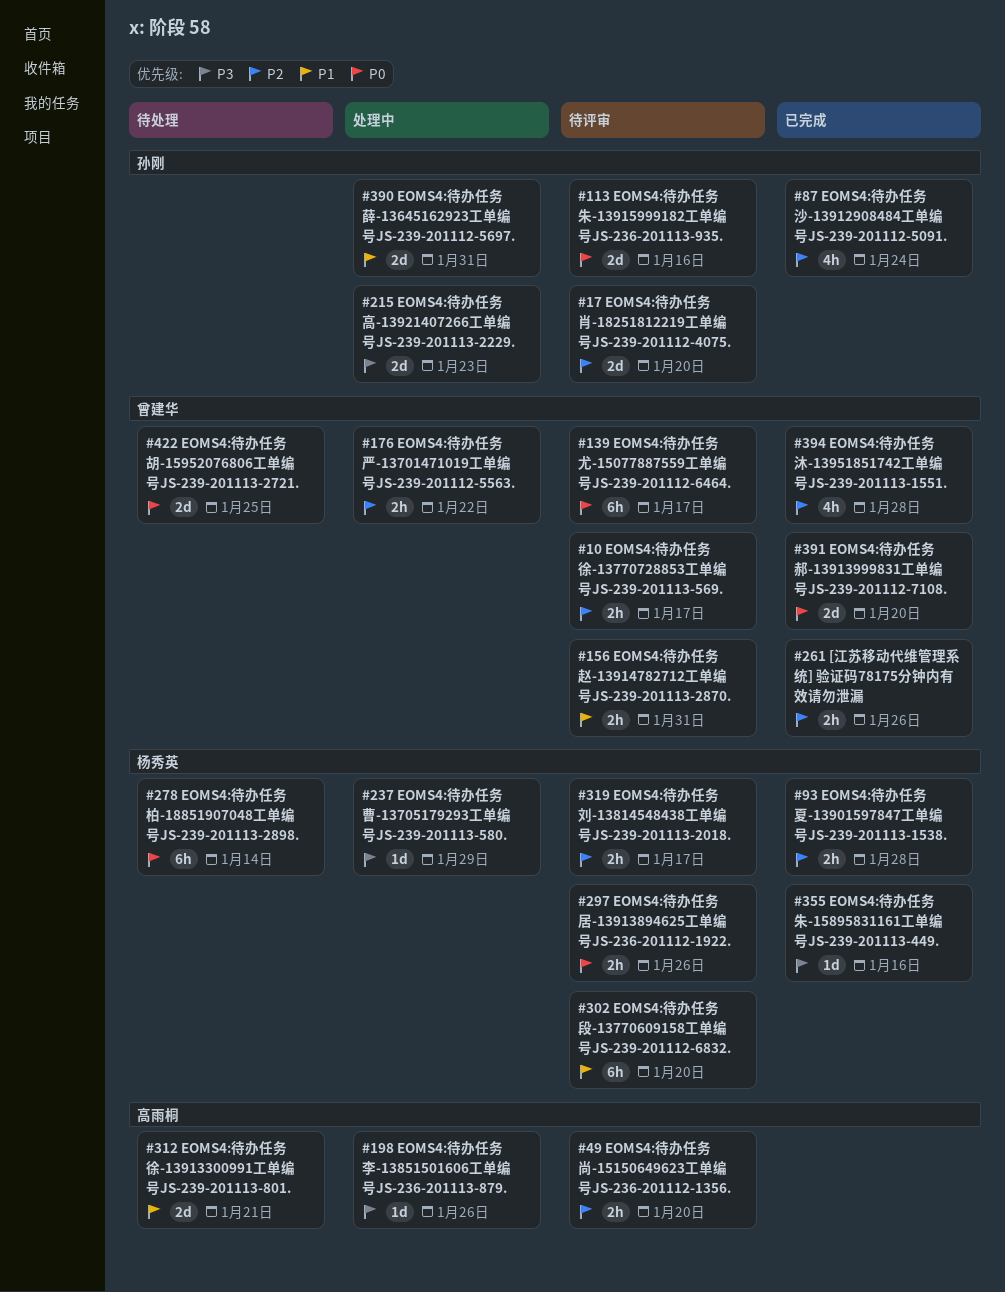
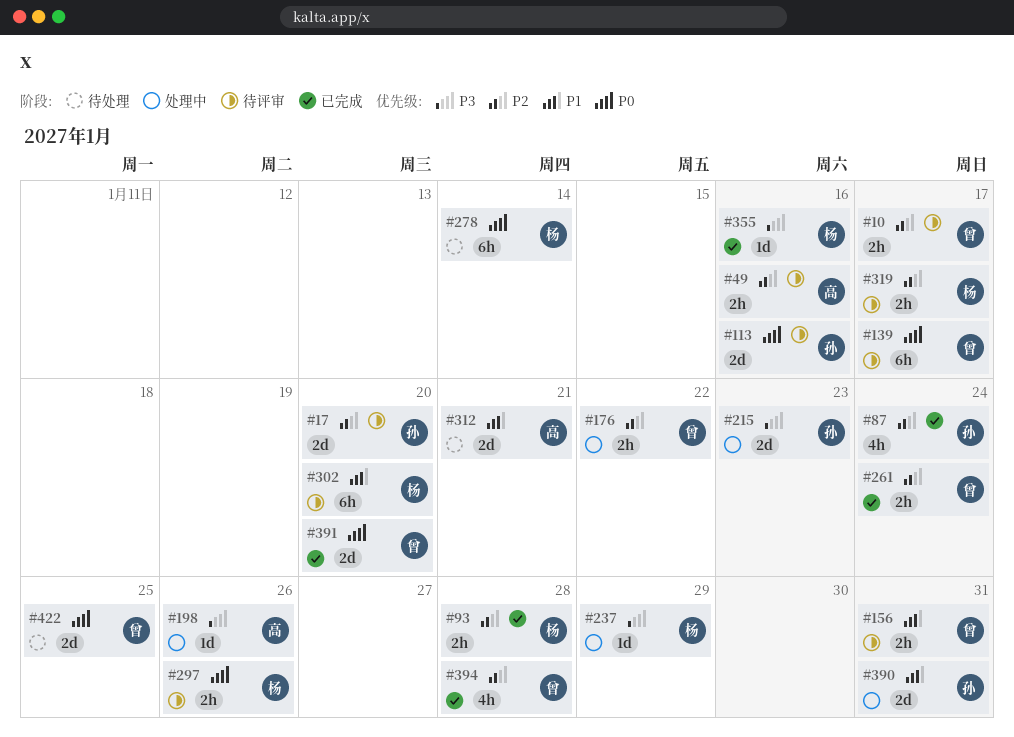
#49, due: Jan 20 -> Jan 16
#261, due: Jan 26 -> Jan 24

